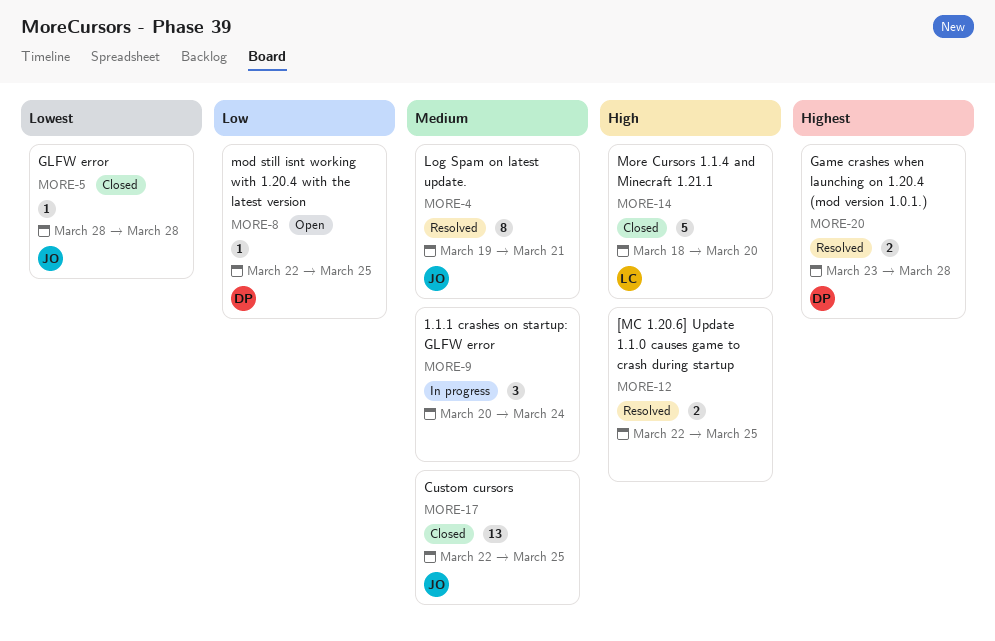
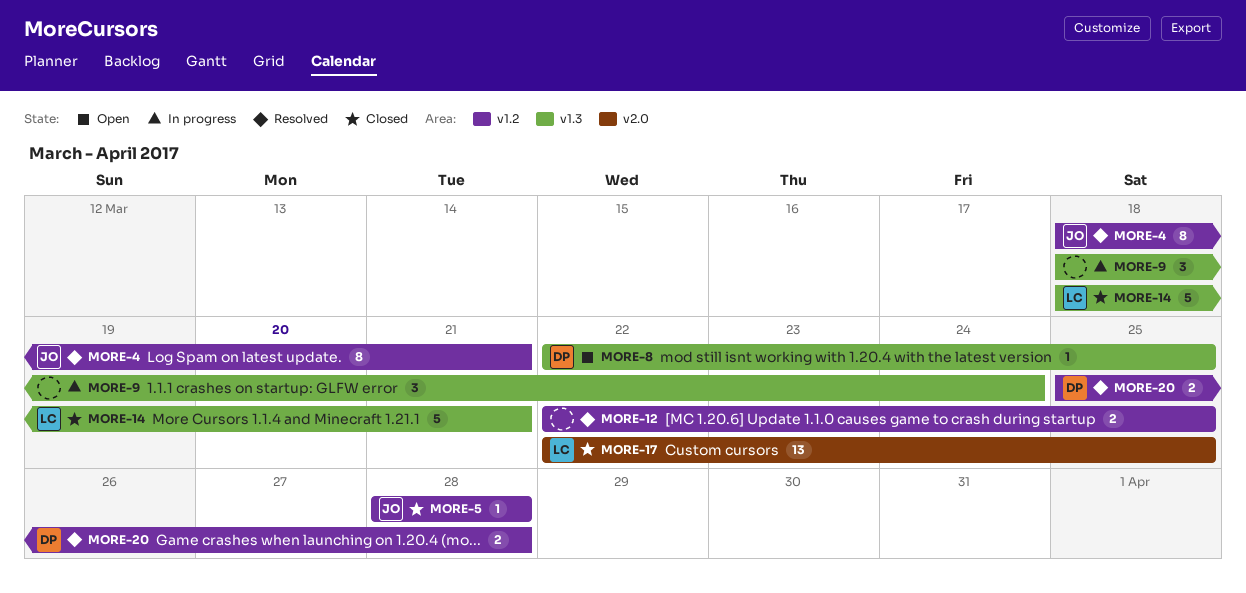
MORE-4, start: Mar 19 -> Mar 18
MORE-9, start: Mar 20 -> Mar 18
MORE-14, due: Mar 20 -> Mar 21
MORE-17, owner: JO -> LC
MORE-20, start: Mar 23 -> Mar 25

